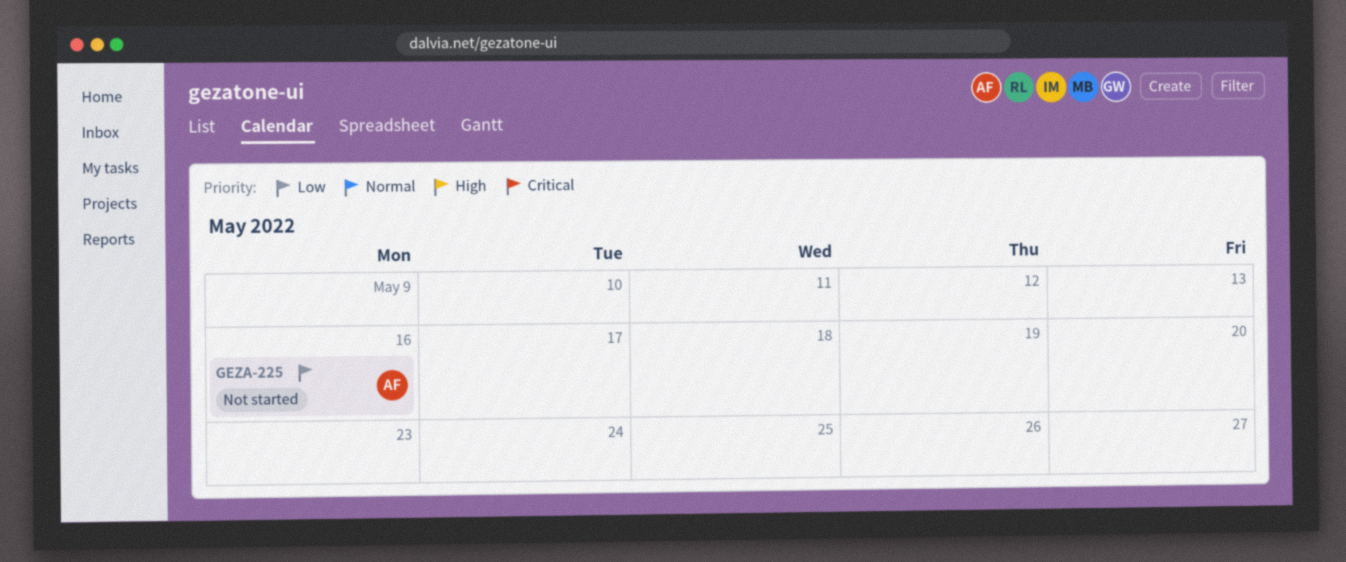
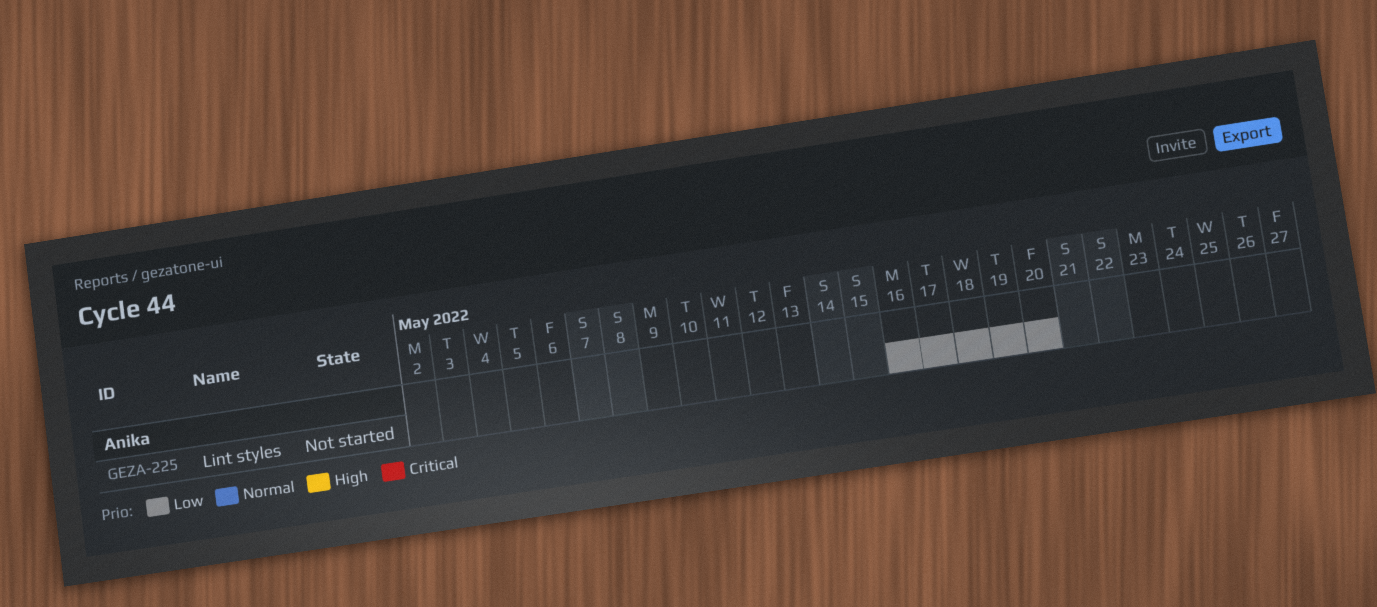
GEZA-225, due: May 16 -> May 20

